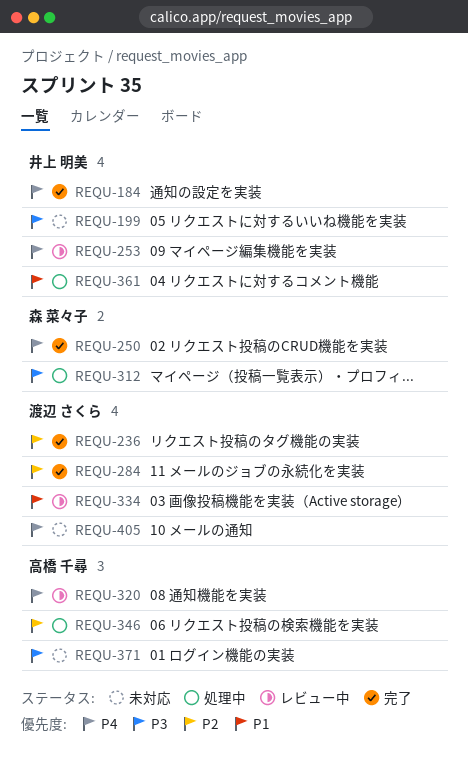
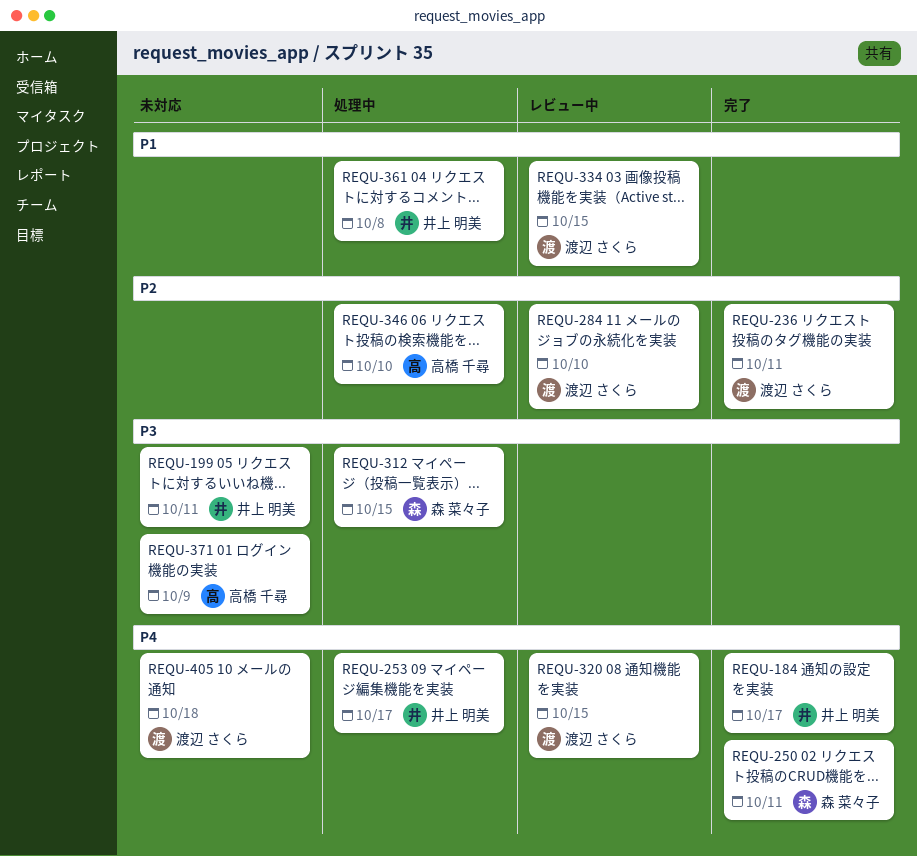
REQU-253, status: レビュー中 -> 処理中
REQU-284, status: 完了 -> レビュー中
REQU-320, owner: 高橋 千尋 -> 渡辺 さくら

